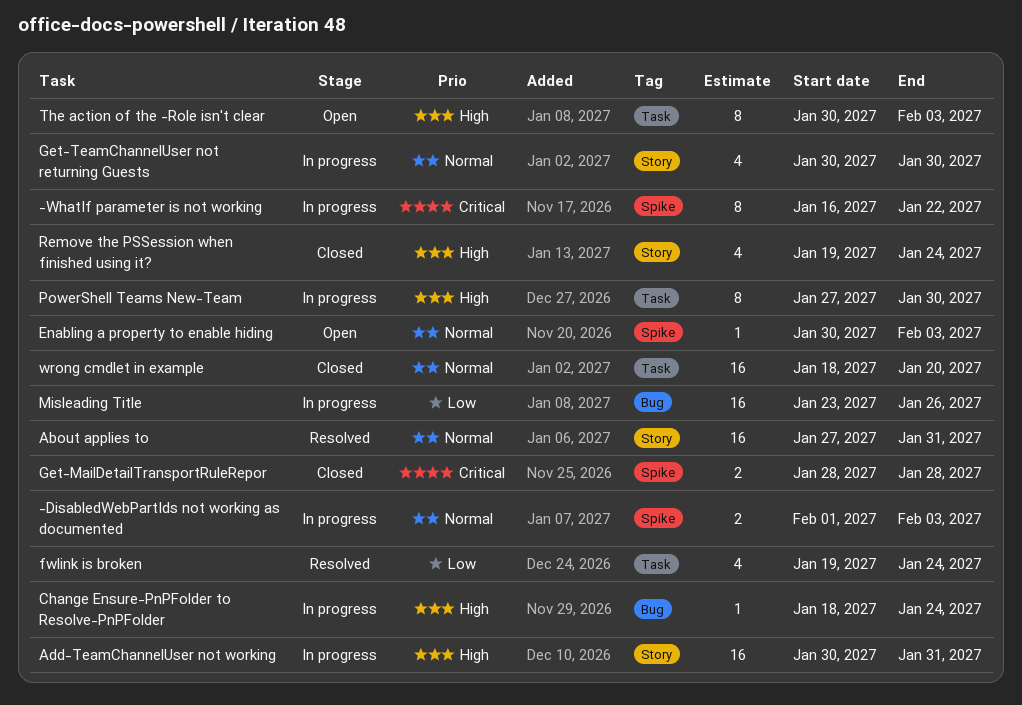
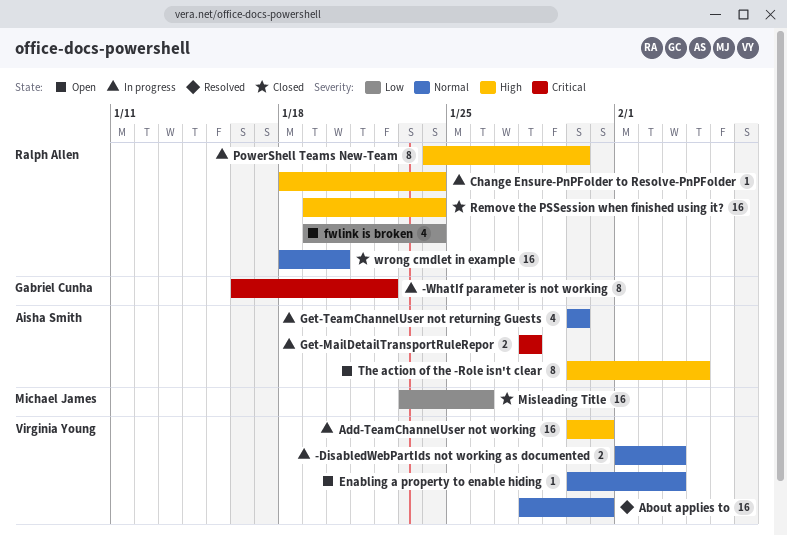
About applies to, start: Jan 27 -> Jan 28
fwlink is broken, status: Resolved -> Open
Get-MailDetailTransportRuleRepor, status: Closed -> In progress
Misleading Title, status: In progress -> Closed
PowerShell Teams New-Team, start: Jan 27 -> Jan 24
Remove the PSSession when finished using it?, estimate: 4 -> 16
The action of the -Role isn't clear, due: Feb 3 -> Feb 4

